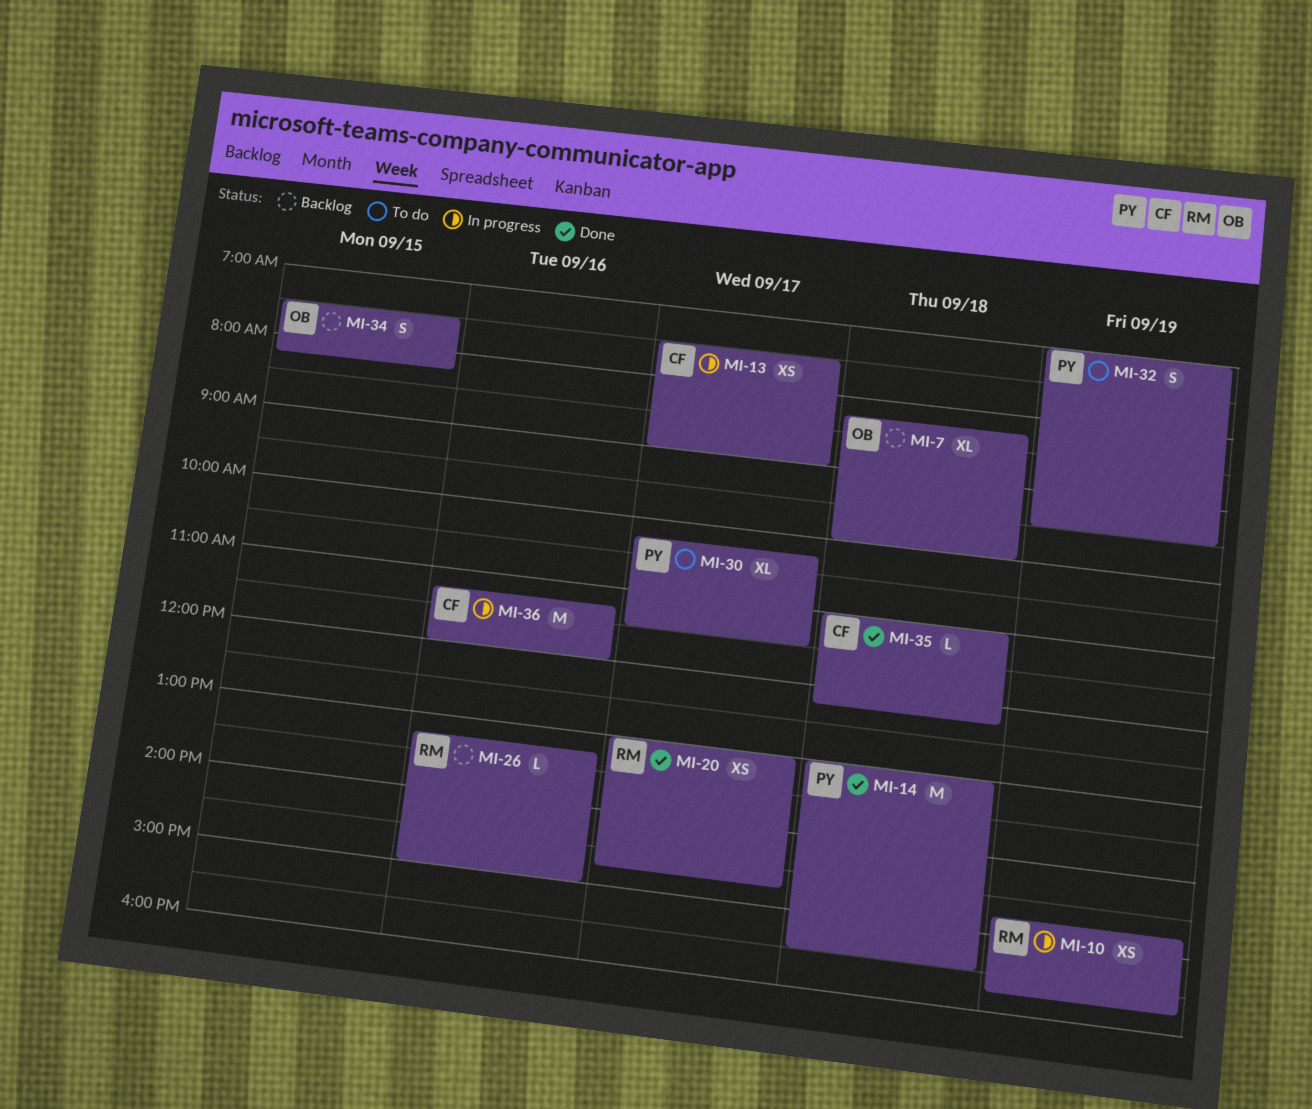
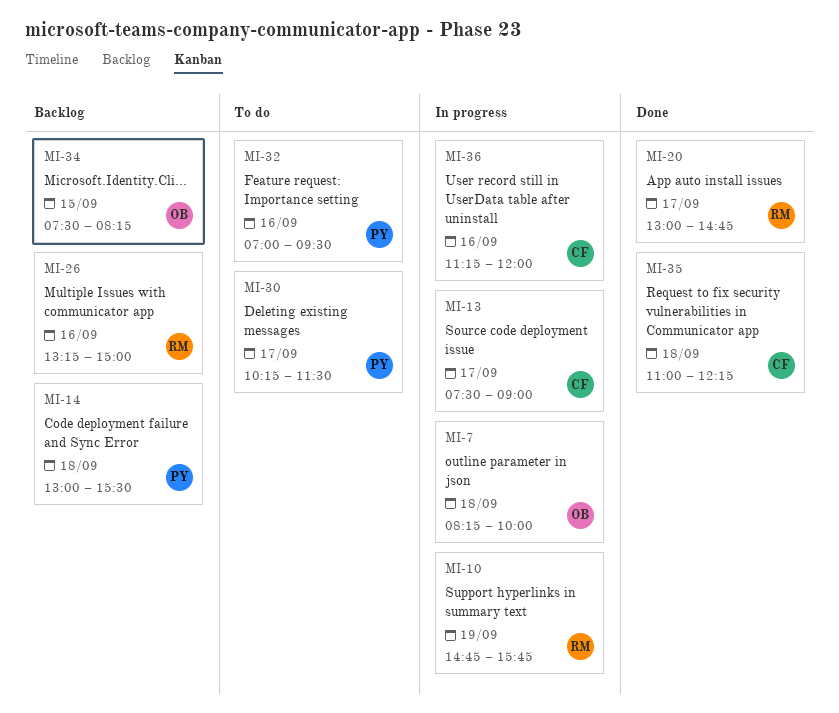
MI-7, status: Backlog -> In progress
MI-14, status: Done -> Backlog
MI-32, day: Sep 19 -> Sep 16

